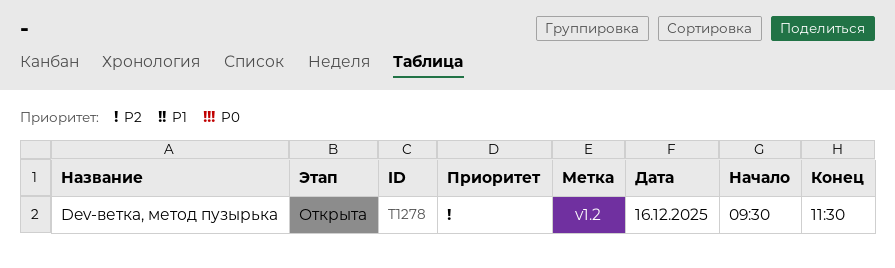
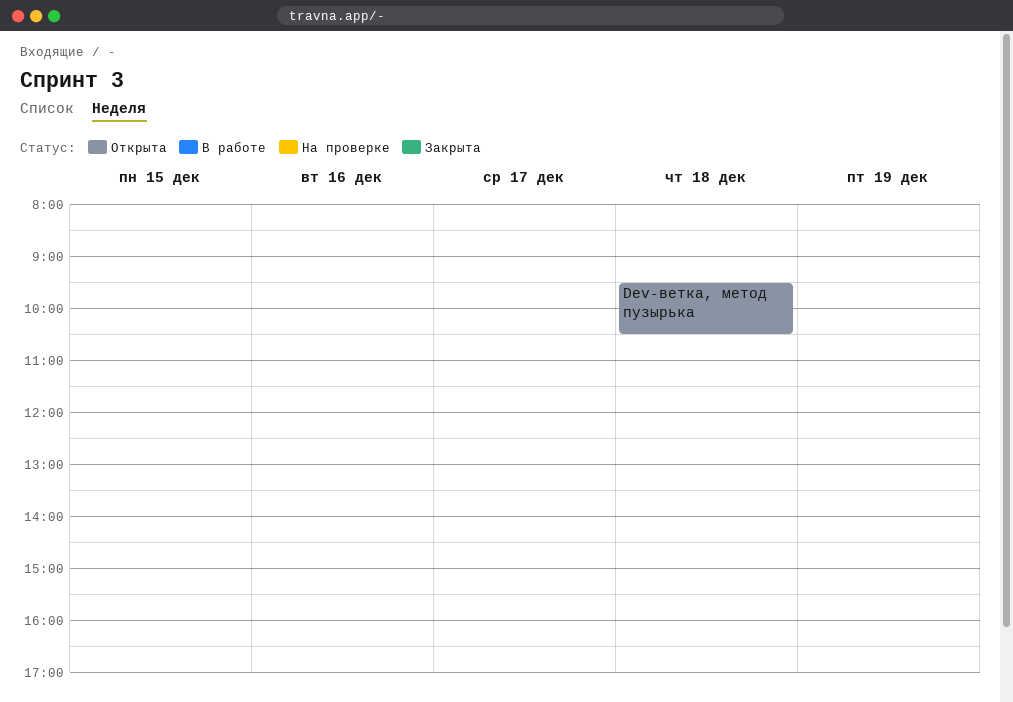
Dev-ветка, метод пузырька, day: Dec 16 -> Dec 18
Dev-ветка, метод пузырька, ends: 11:30 -> 10:30

